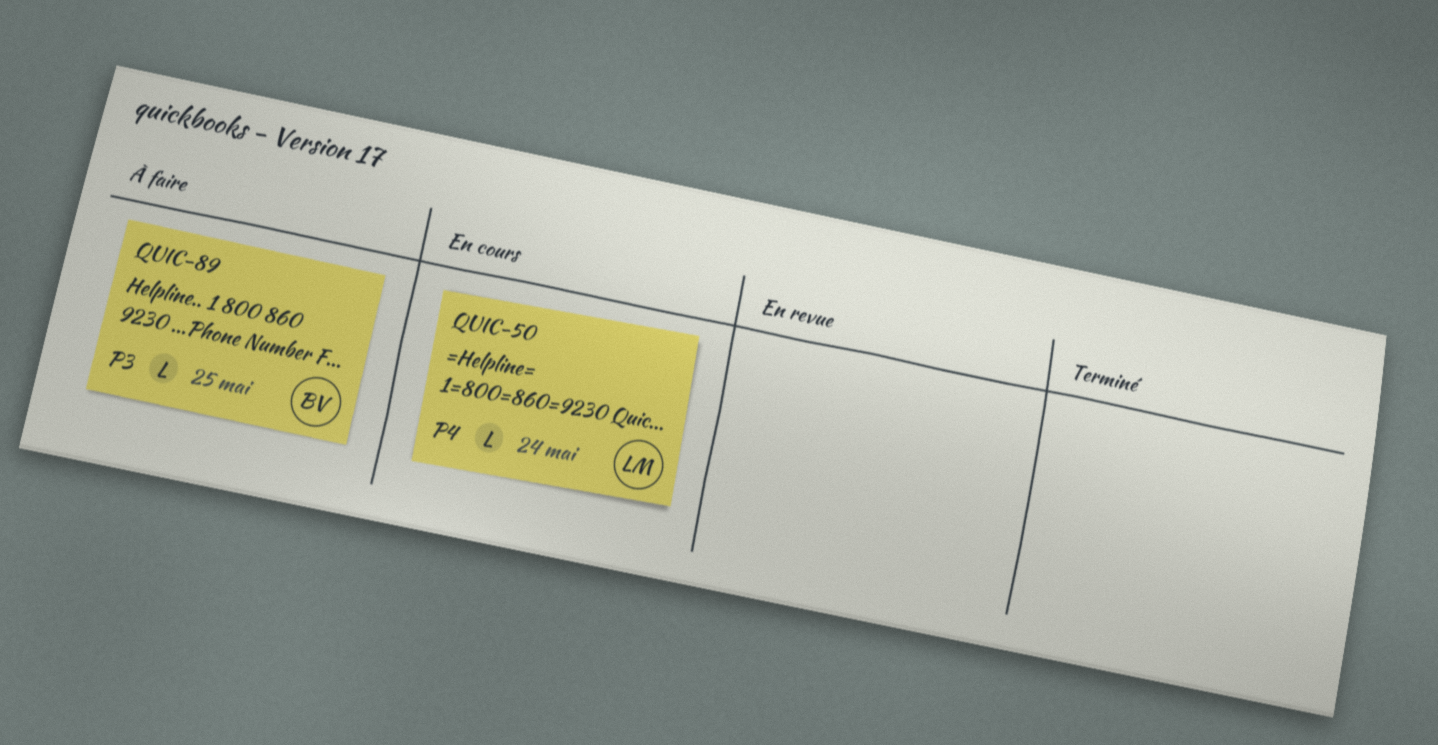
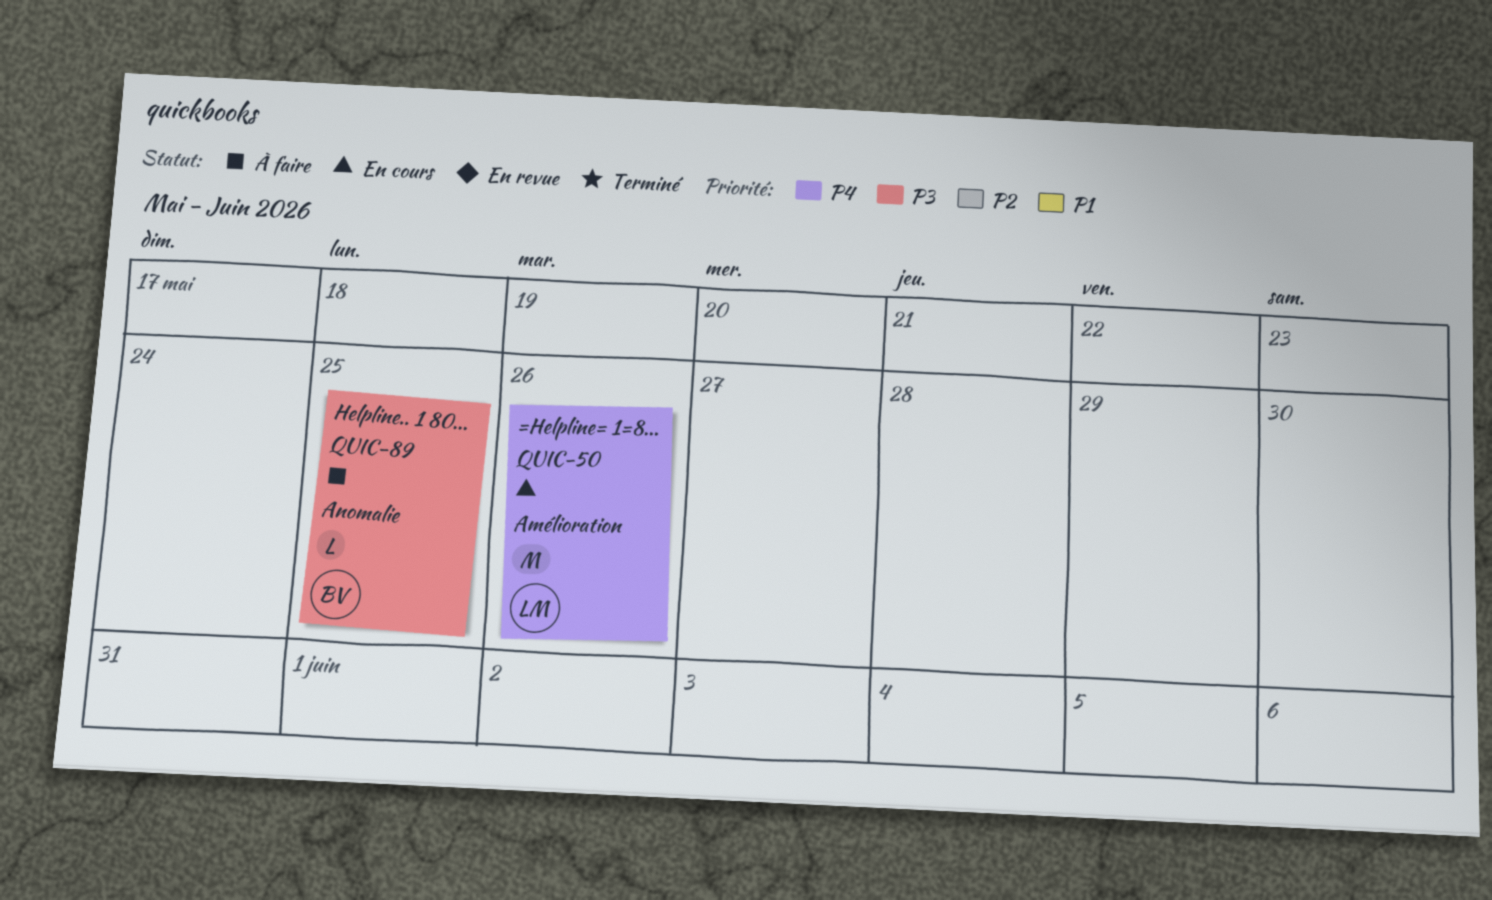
QUIC-50, estimate: L -> M
QUIC-50, due: May 24 -> May 26

